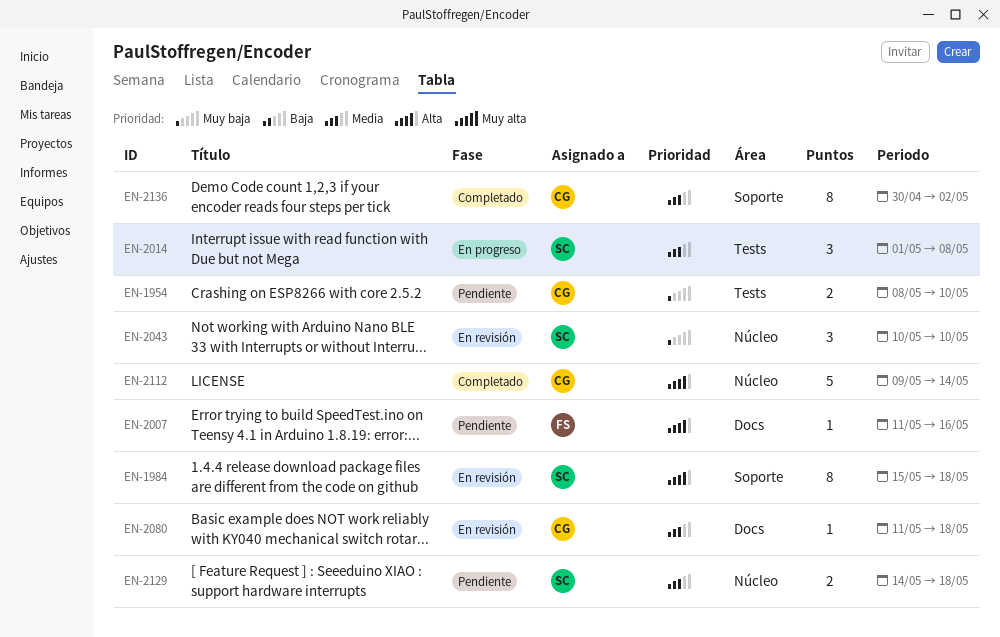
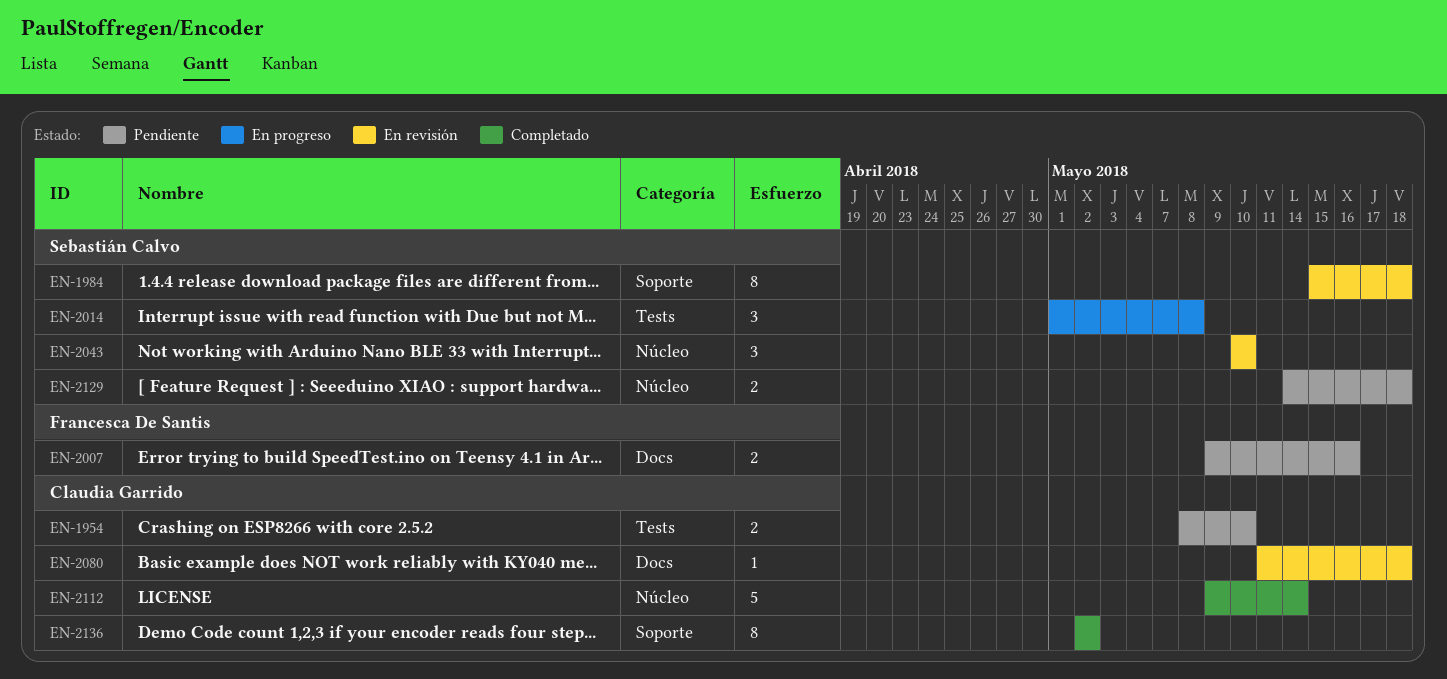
EN-2007, estimate: 1 -> 2
EN-2007, start: May 11 -> May 9
EN-2136, start: Apr 30 -> May 2

